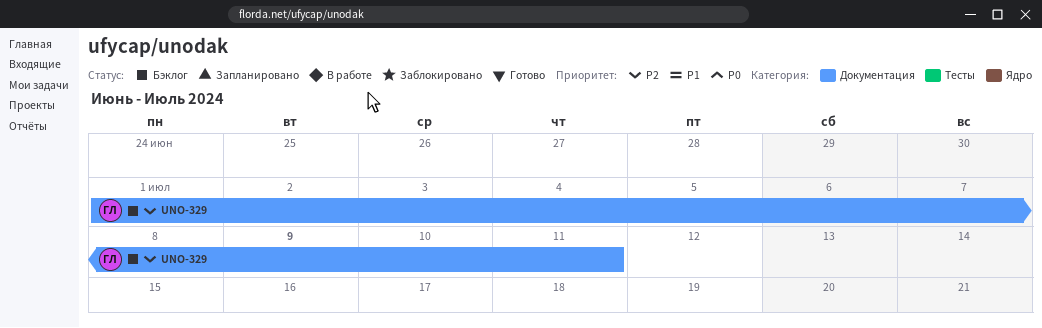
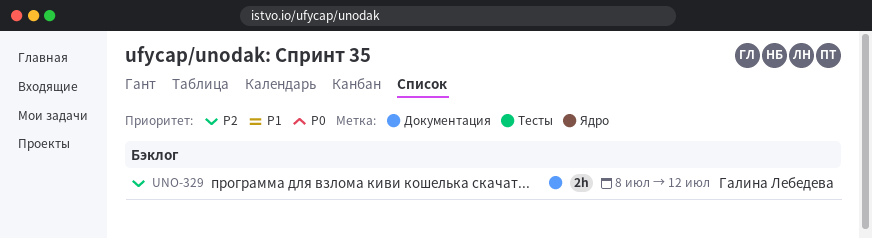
UNO-329, start: Jul 1 -> Jul 8
UNO-329, due: Jul 11 -> Jul 12

